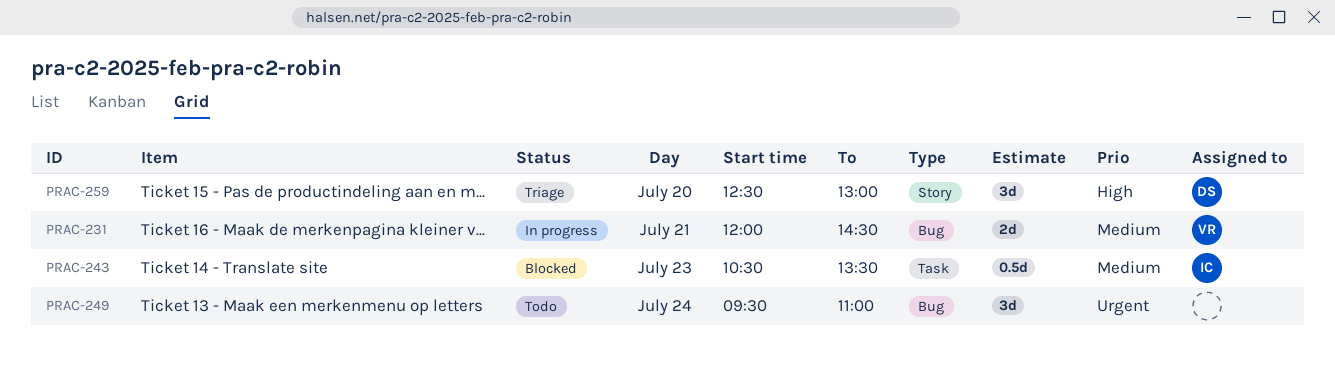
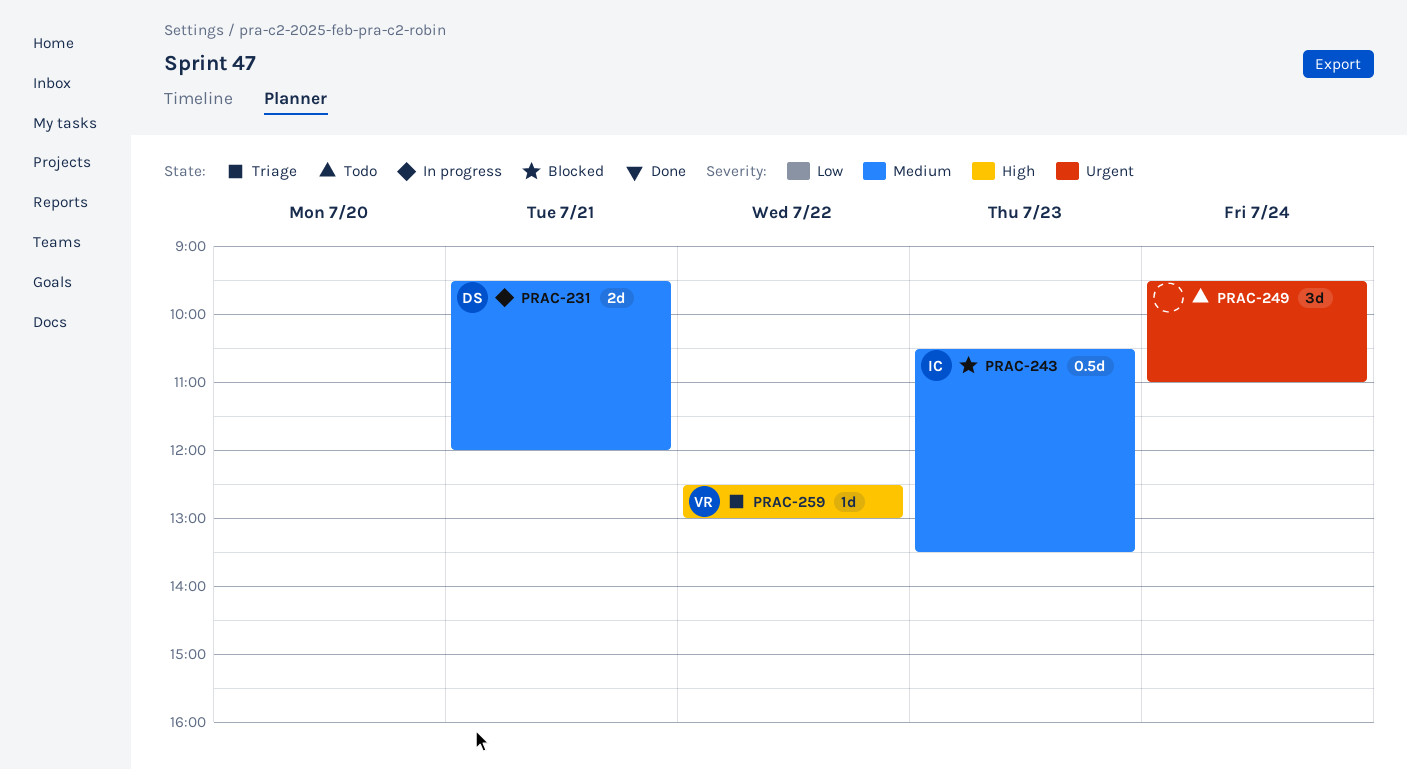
PRAC-231, owner: VR -> DS
PRAC-231, begins: 12:00 -> 09:30
PRAC-231, ends: 14:30 -> 12:00
PRAC-259, owner: DS -> VR
PRAC-259, estimate: 3d -> 1d
PRAC-259, day: Jul 20 -> Jul 22

